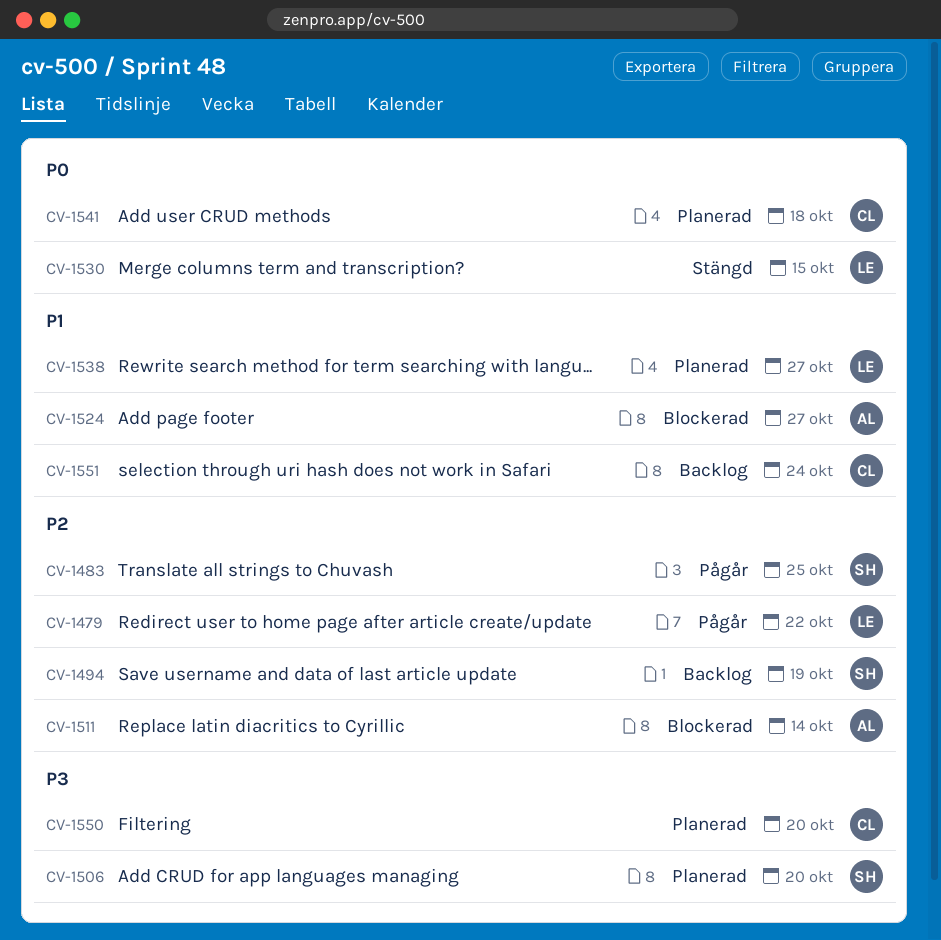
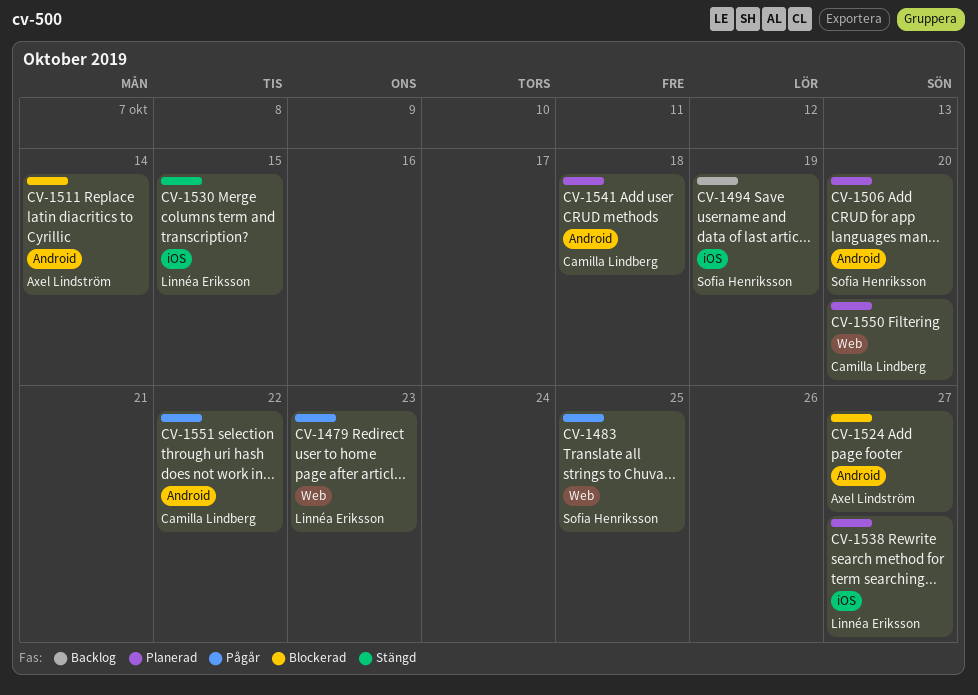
CV-1479, due: Oct 22 -> Oct 23
CV-1551, status: Backlog -> Pågår
CV-1551, due: Oct 24 -> Oct 22

